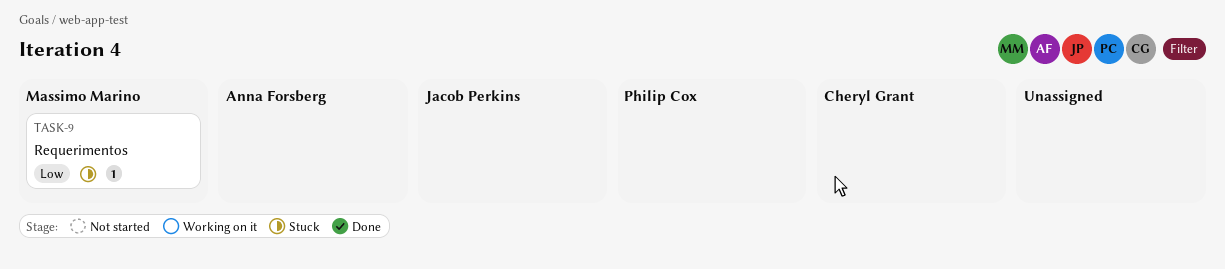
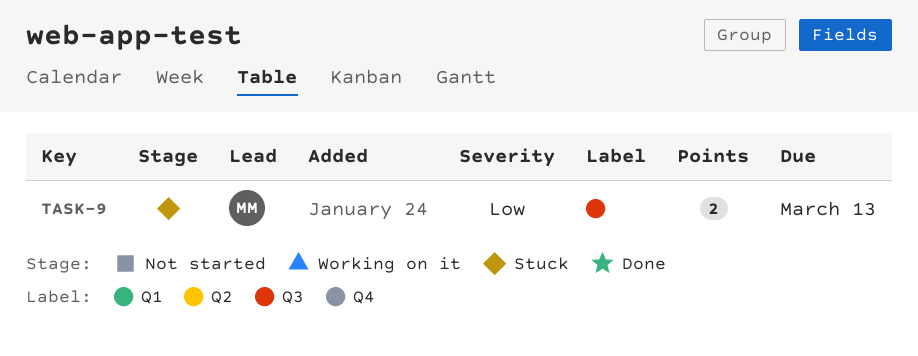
TASK-9, estimate: 1 -> 2

